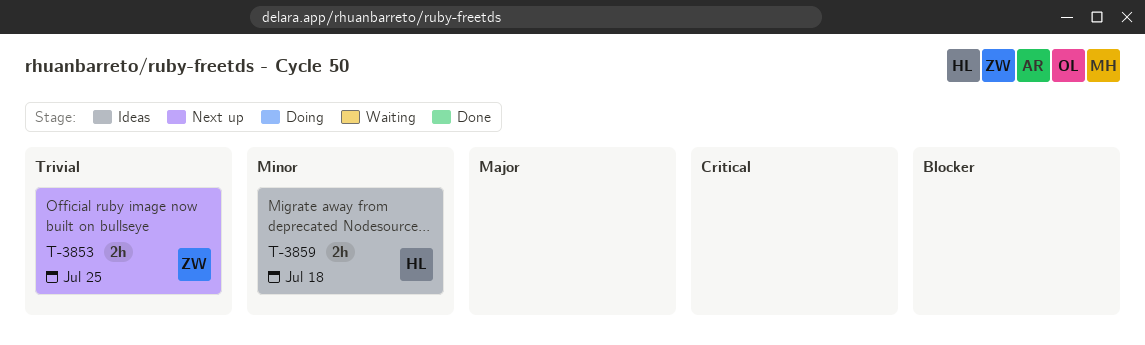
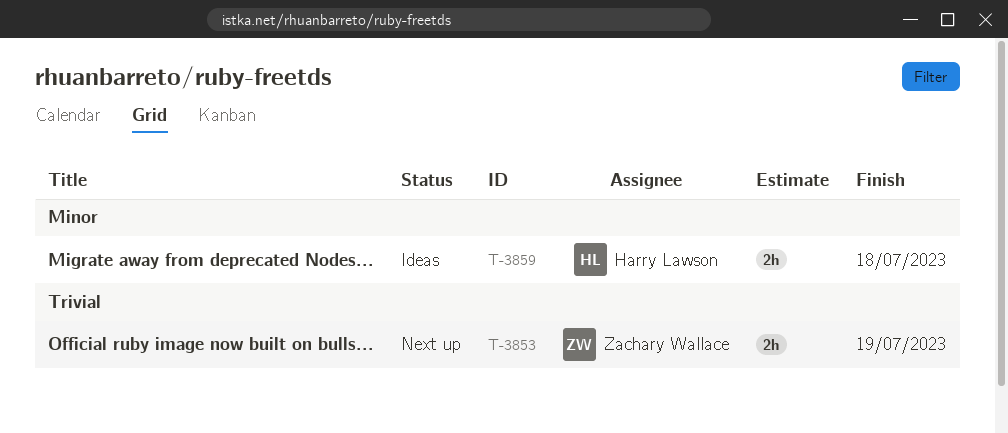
T-3853, due: Jul 25 -> Jul 19

